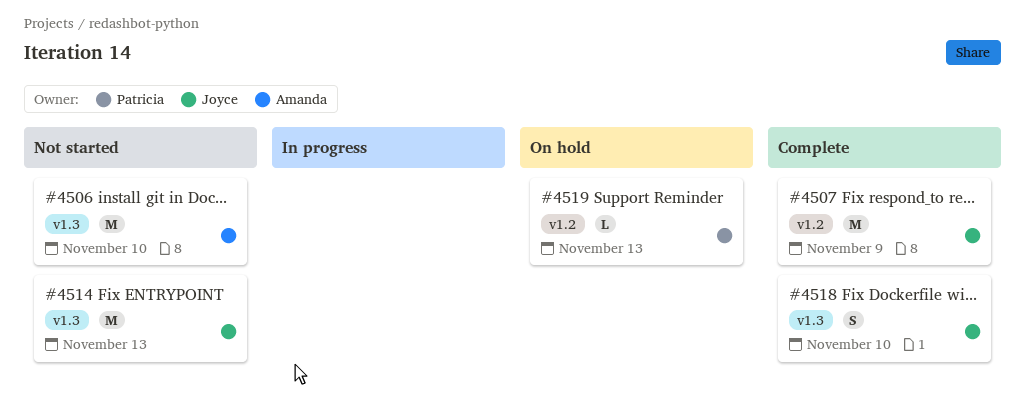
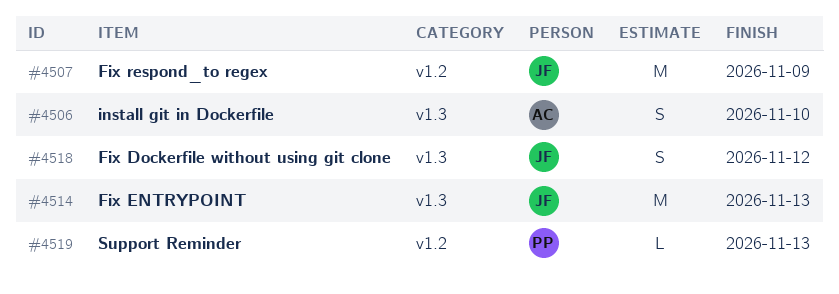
#4506, estimate: M -> S
#4518, due: Nov 10 -> Nov 12

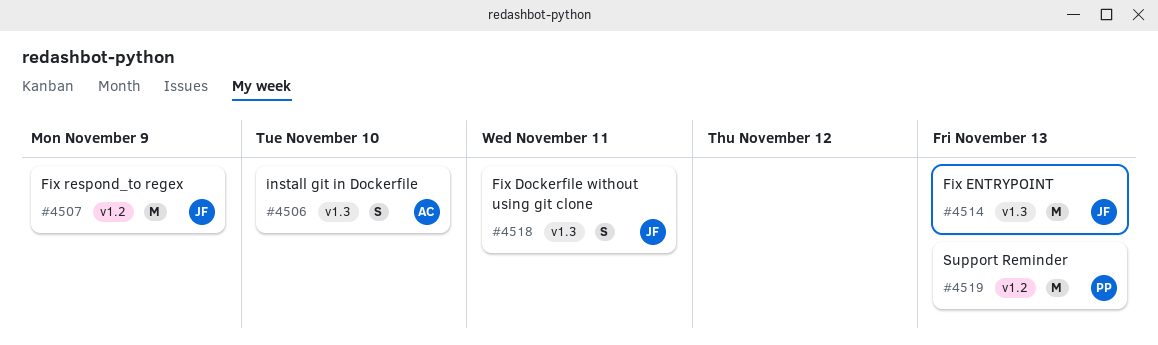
#4518, due: Nov 12 -> Nov 11
#4519, estimate: L -> M

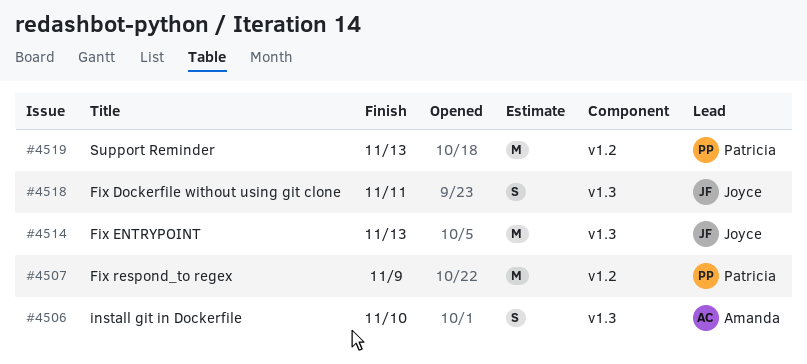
#4507, owner: Joyce -> Patricia

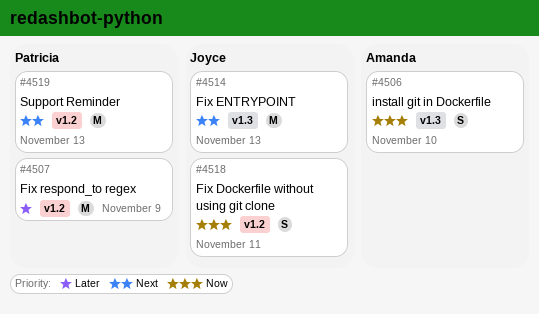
#4518, label: v1.3 -> v1.2

